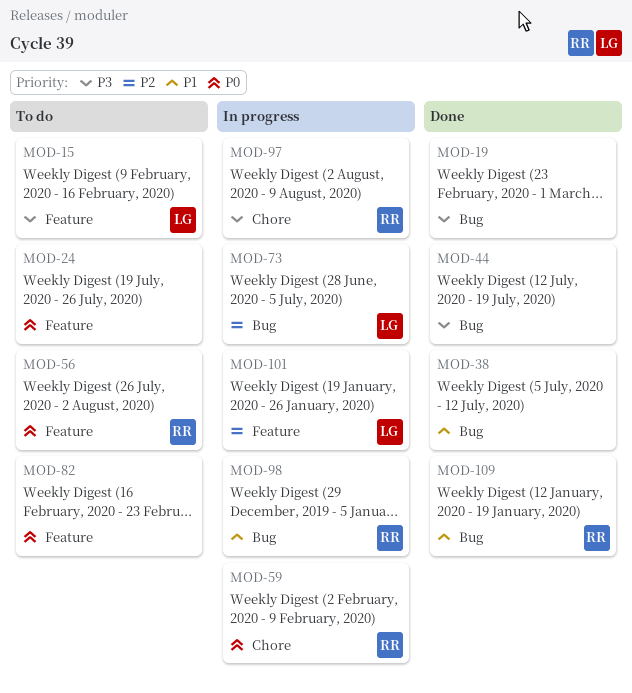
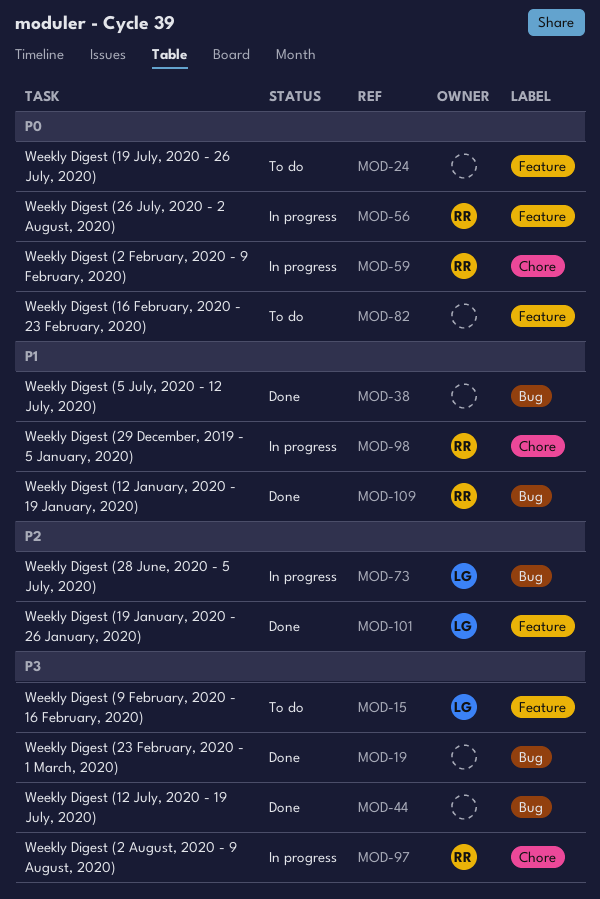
MOD-56, status: To do -> In progress
MOD-98, label: Bug -> Chore
MOD-101, status: In progress -> Done

